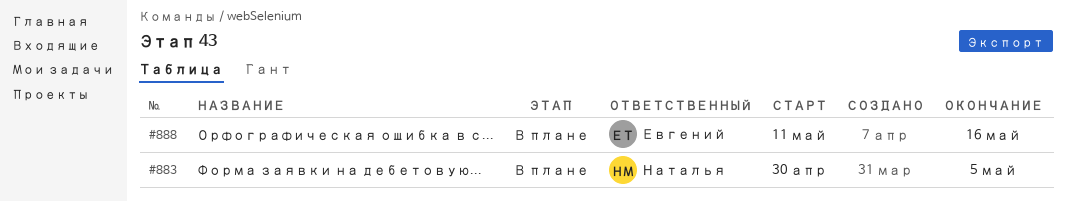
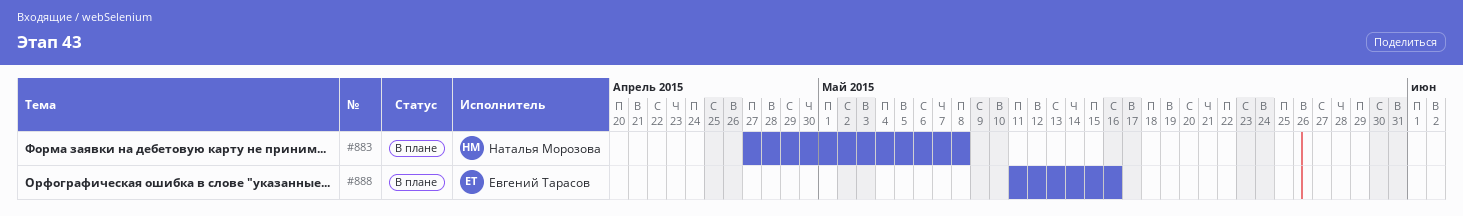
#883, start: Apr 30 -> Apr 27
#883, due: May 5 -> May 8

